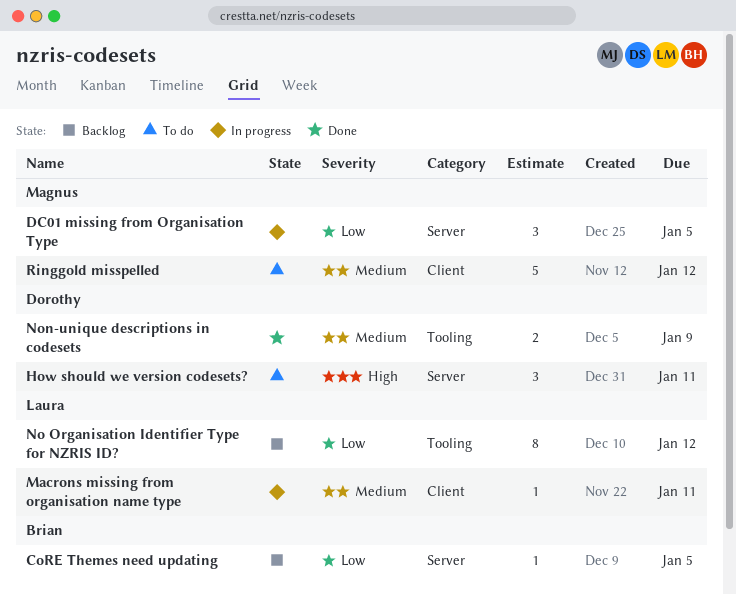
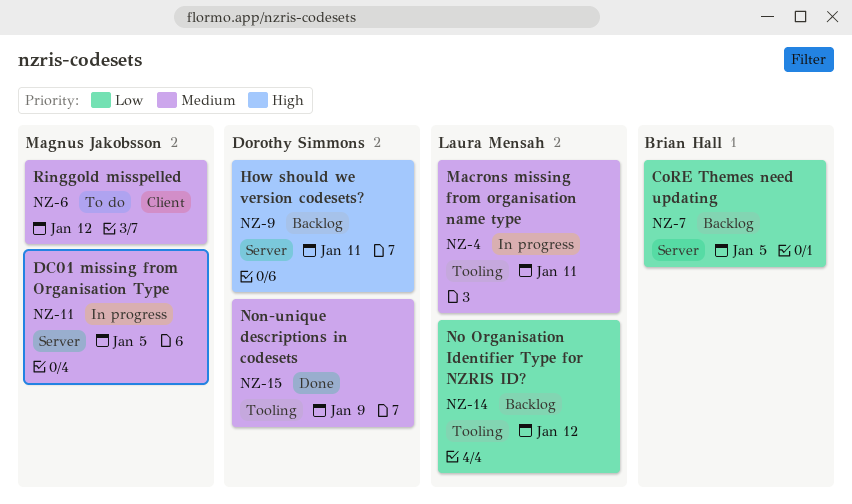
DC01 missing from Organisation Type, priority: Low -> Medium
How should we version codesets?, status: To do -> Backlog
Macrons missing from organisation name type, label: Client -> Tooling

